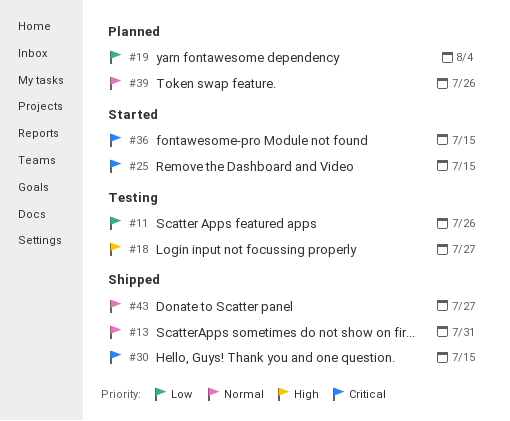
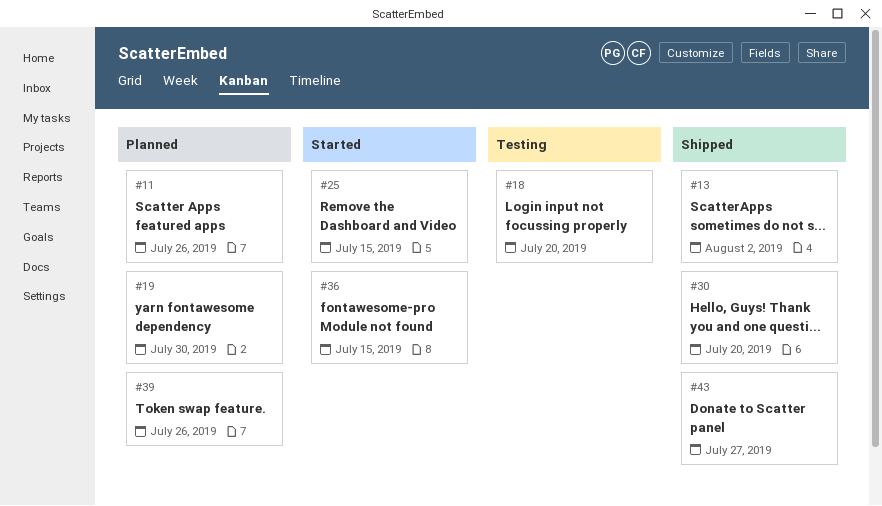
#11, status: Testing -> Planned
#13, due: Jul 31 -> Aug 2
#18, due: Jul 27 -> Jul 20
#19, due: Aug 4 -> Jul 30
#30, due: Jul 15 -> Jul 20

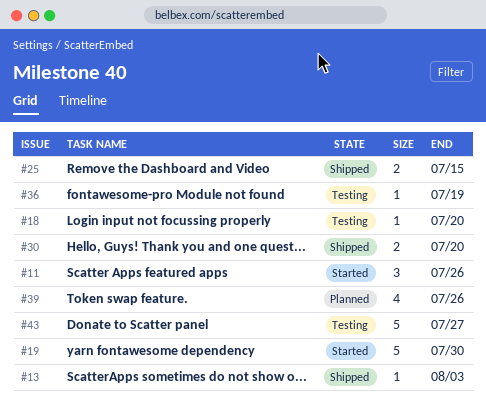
#11, status: Planned -> Started
#13, due: Aug 2 -> Aug 3
#19, status: Planned -> Started
#25, status: Started -> Shipped
#36, status: Started -> Testing
#36, due: Jul 15 -> Jul 19
#43, status: Shipped -> Testing

